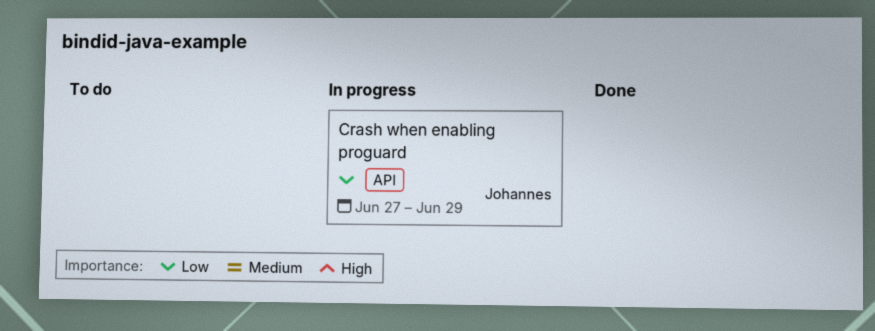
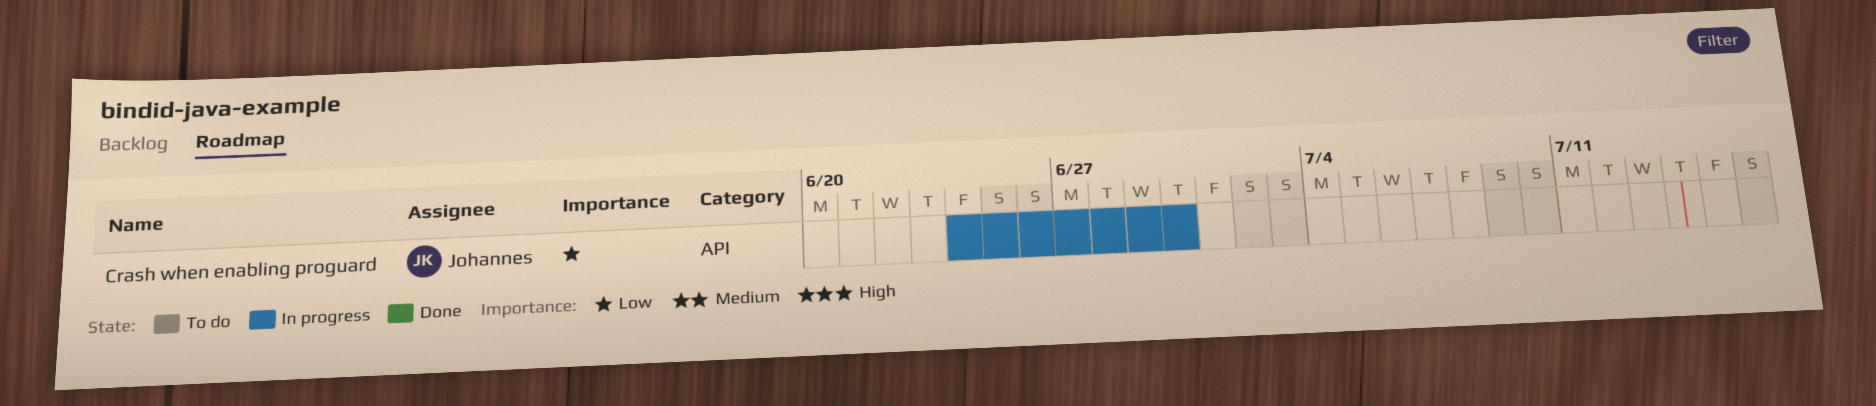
Crash when enabling proguard, start: Jun 27 -> Jun 24
Crash when enabling proguard, due: Jun 29 -> Jun 30

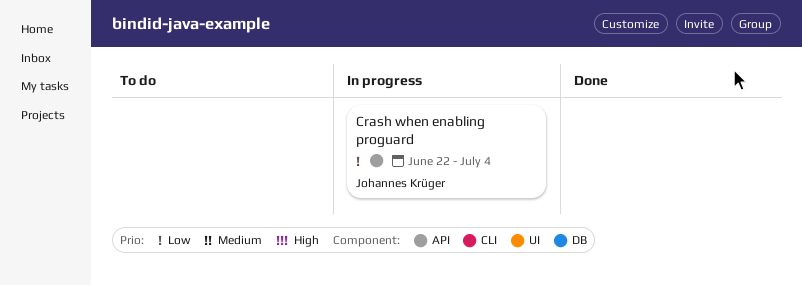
Crash when enabling proguard, start: Jun 24 -> Jun 22
Crash when enabling proguard, due: Jun 30 -> Jul 4

